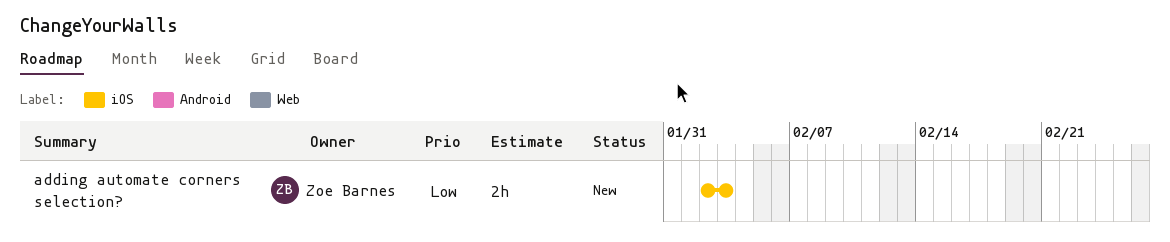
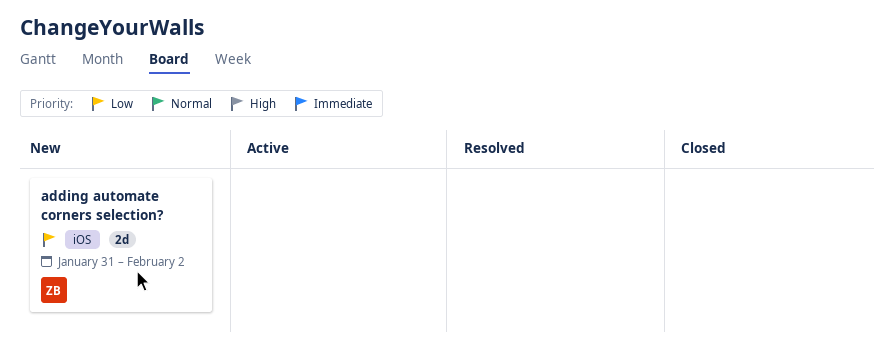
adding automate corners selection?, estimate: 2h -> 2d
adding automate corners selection?, start: Feb 2 -> Jan 31
adding automate corners selection?, due: Feb 3 -> Feb 2

